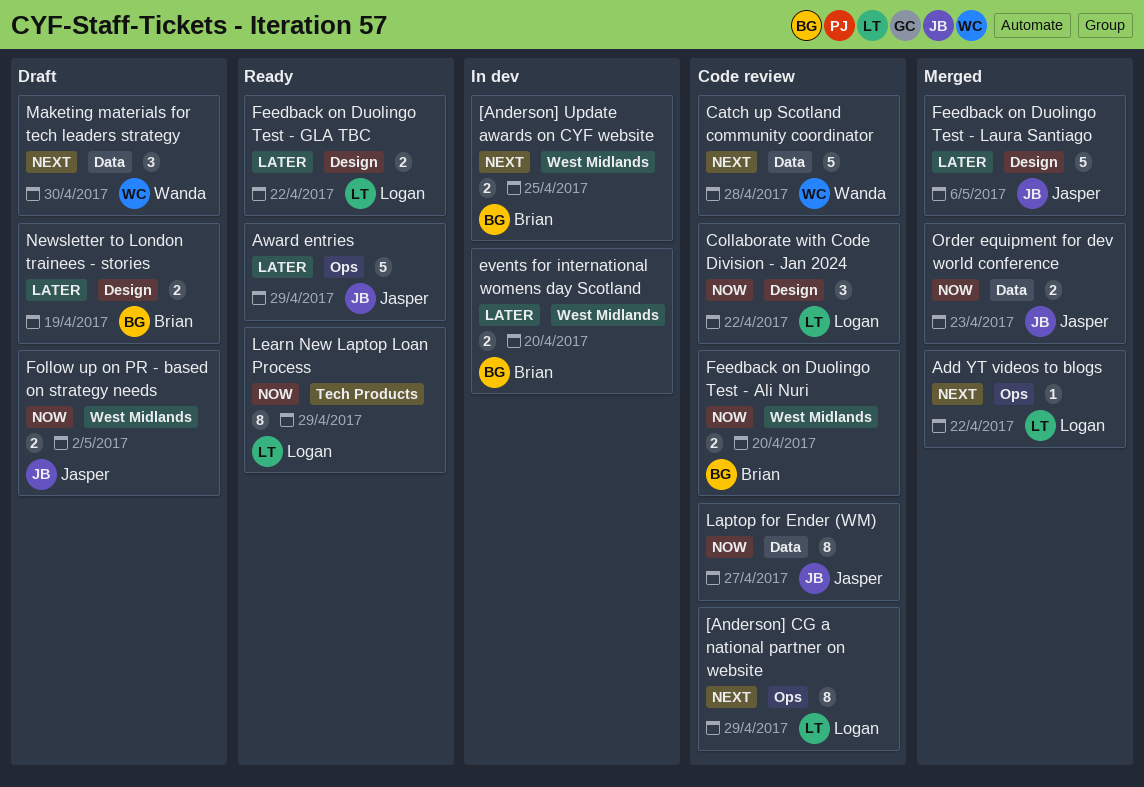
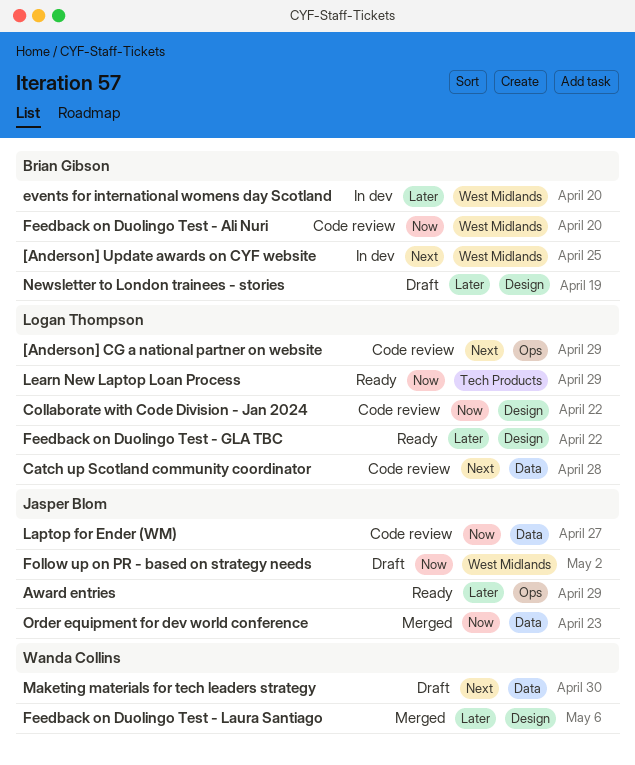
Add YT videos to blogs: present -> none
Catch up Scotland community coordinator, owner: Wanda Collins -> Logan Thompson
Feedback on Duolingo Test - Laura Santiago, owner: Jasper Blom -> Wanda Collins

